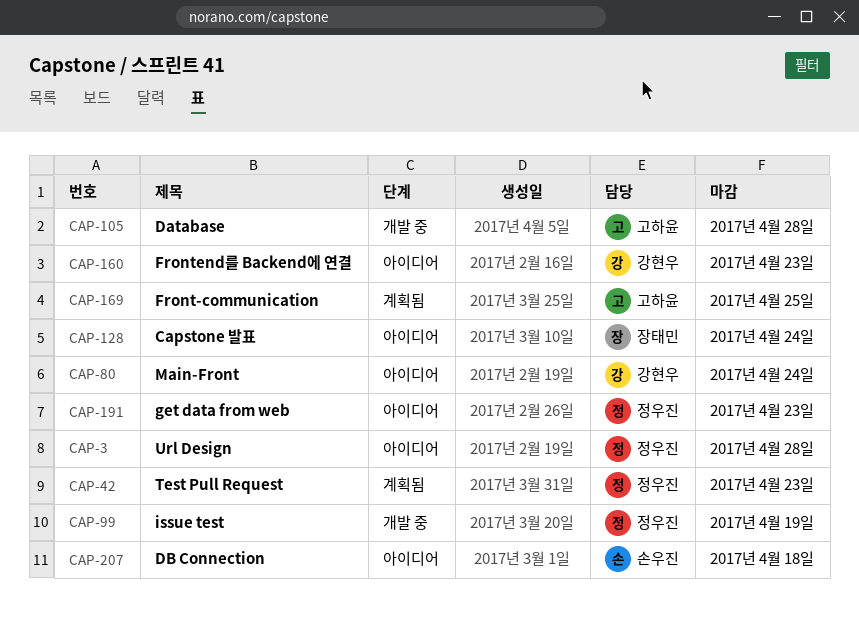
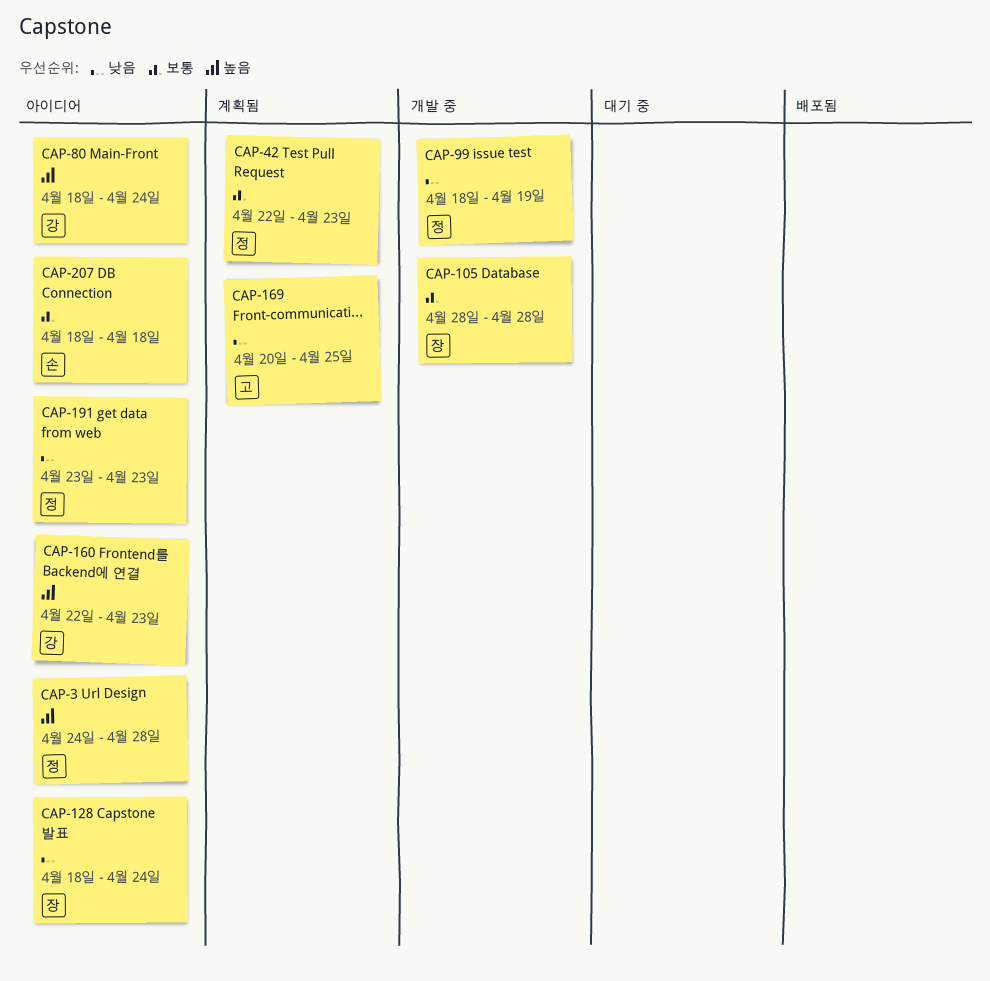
CAP-105, owner: 고하윤 -> 장태민

